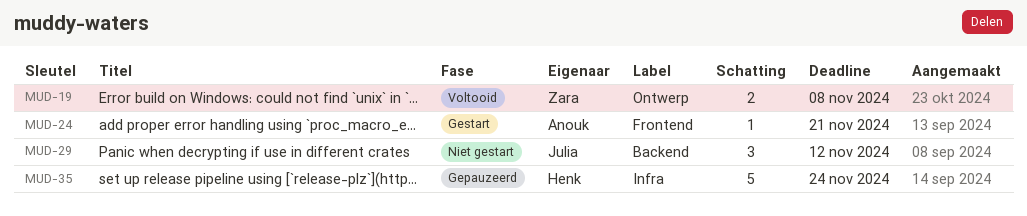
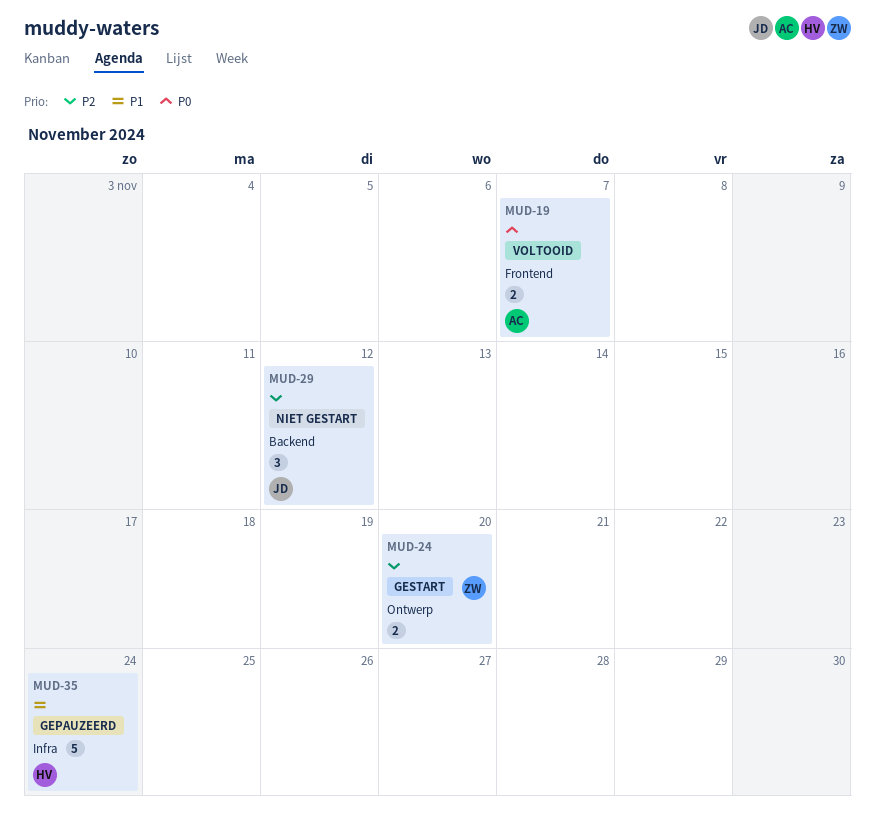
MUD-19, owner: Zara -> Anouk
MUD-19, label: Ontwerp -> Frontend
MUD-19, due: Nov 8 -> Nov 7
MUD-24, owner: Anouk -> Zara
MUD-24, label: Frontend -> Ontwerp
MUD-24, estimate: 1 -> 2
MUD-24, due: Nov 21 -> Nov 20

